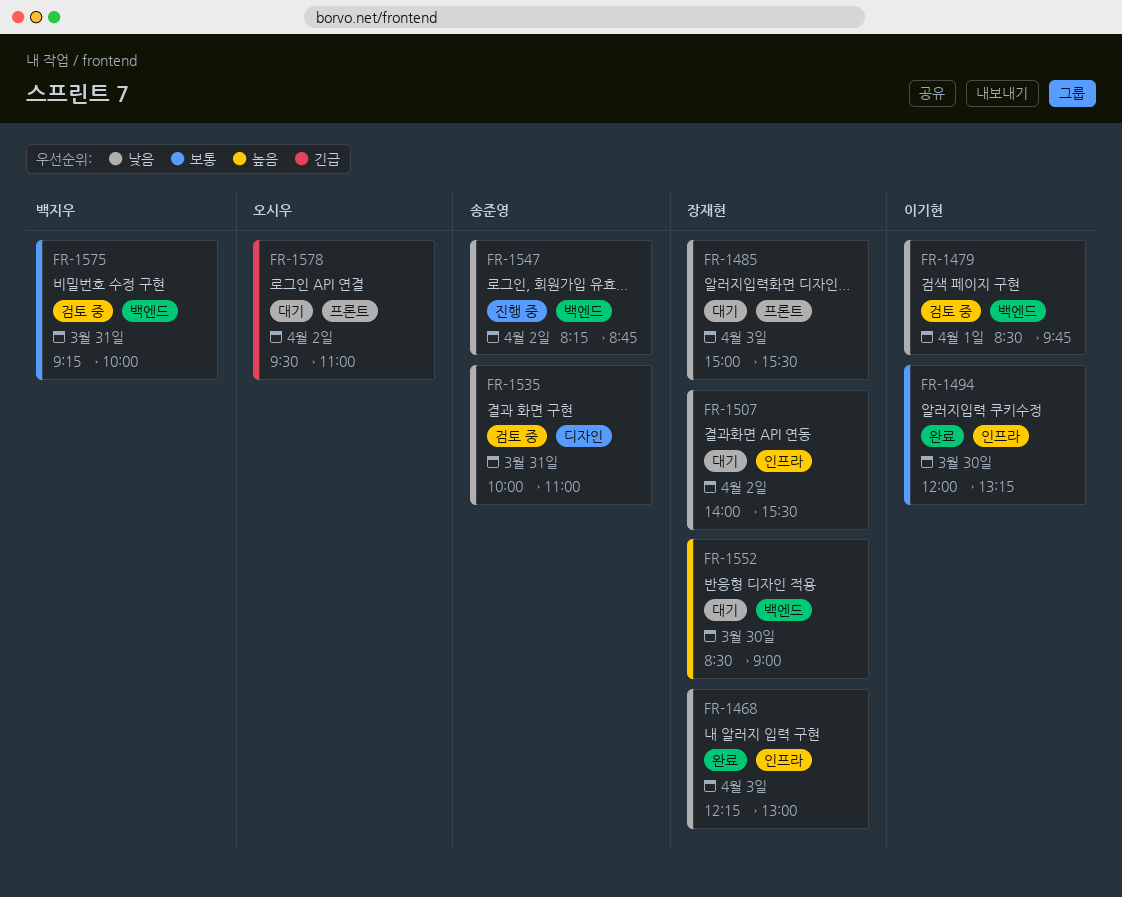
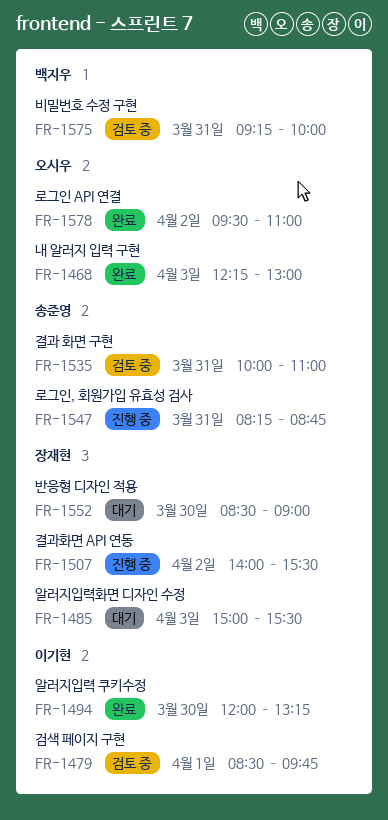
FR-1468, owner: 장재현 -> 오시우
FR-1507, status: 대기 -> 진행 중
FR-1547, day: Apr 2 -> Mar 31
FR-1578, status: 대기 -> 완료

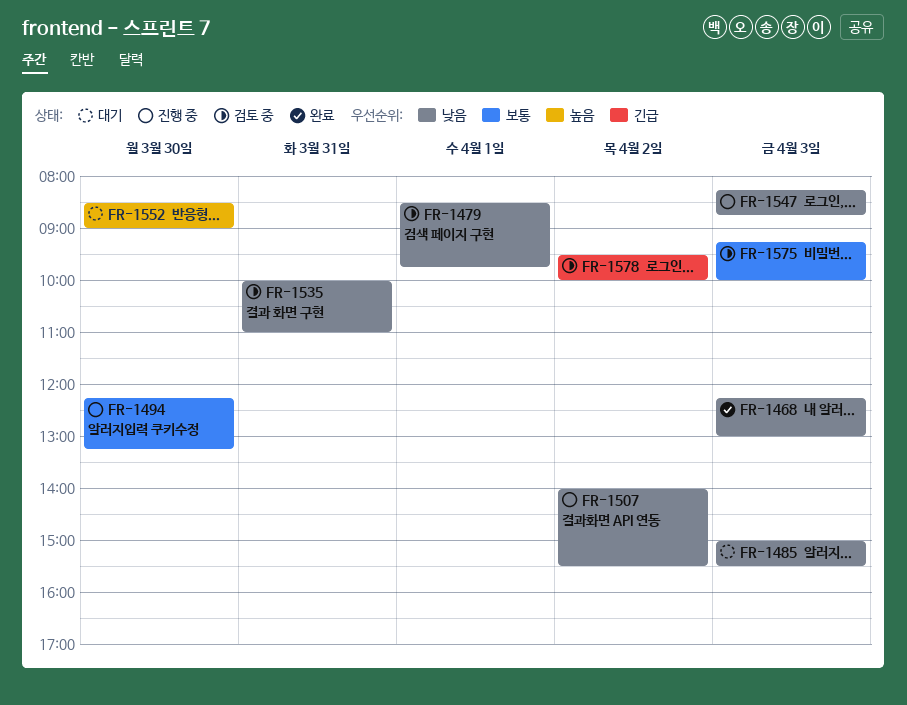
FR-1494, status: 완료 -> 진행 중
FR-1494, begins: 12:00 -> 12:15
FR-1547, day: Mar 31 -> Apr 3
FR-1575, day: Mar 31 -> Apr 3
FR-1578, status: 완료 -> 검토 중
FR-1578, ends: 11:00 -> 10:00

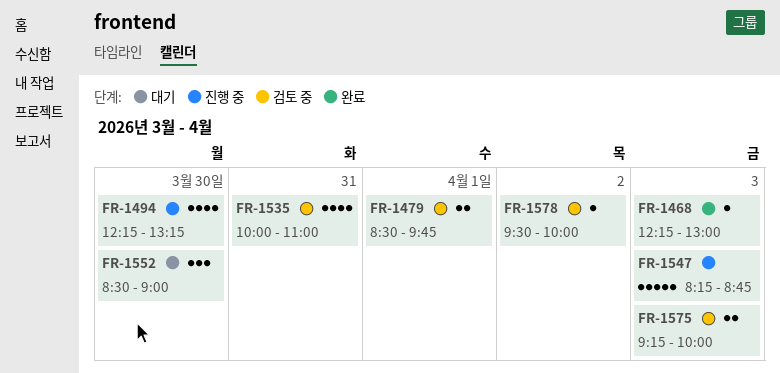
FR-1485: present -> none
FR-1507: present -> none

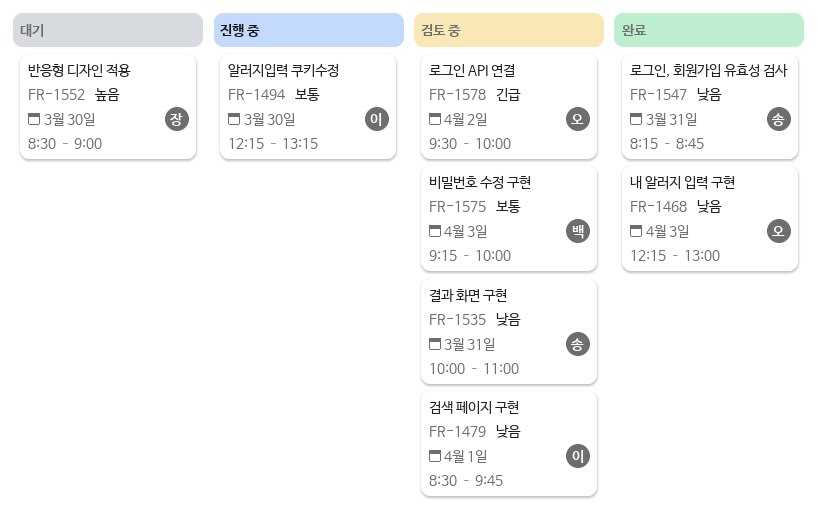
FR-1547, status: 진행 중 -> 완료
FR-1547, day: Apr 3 -> Mar 31

